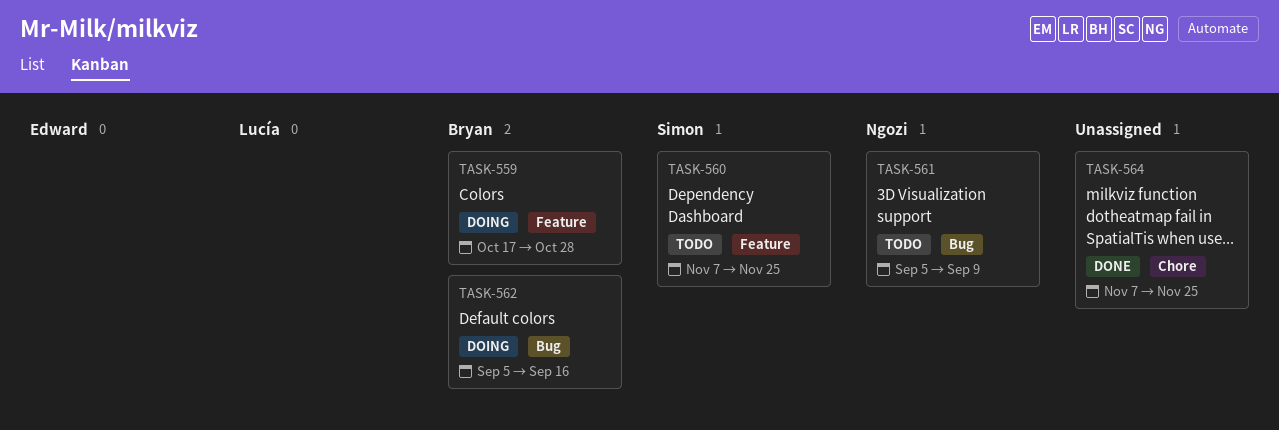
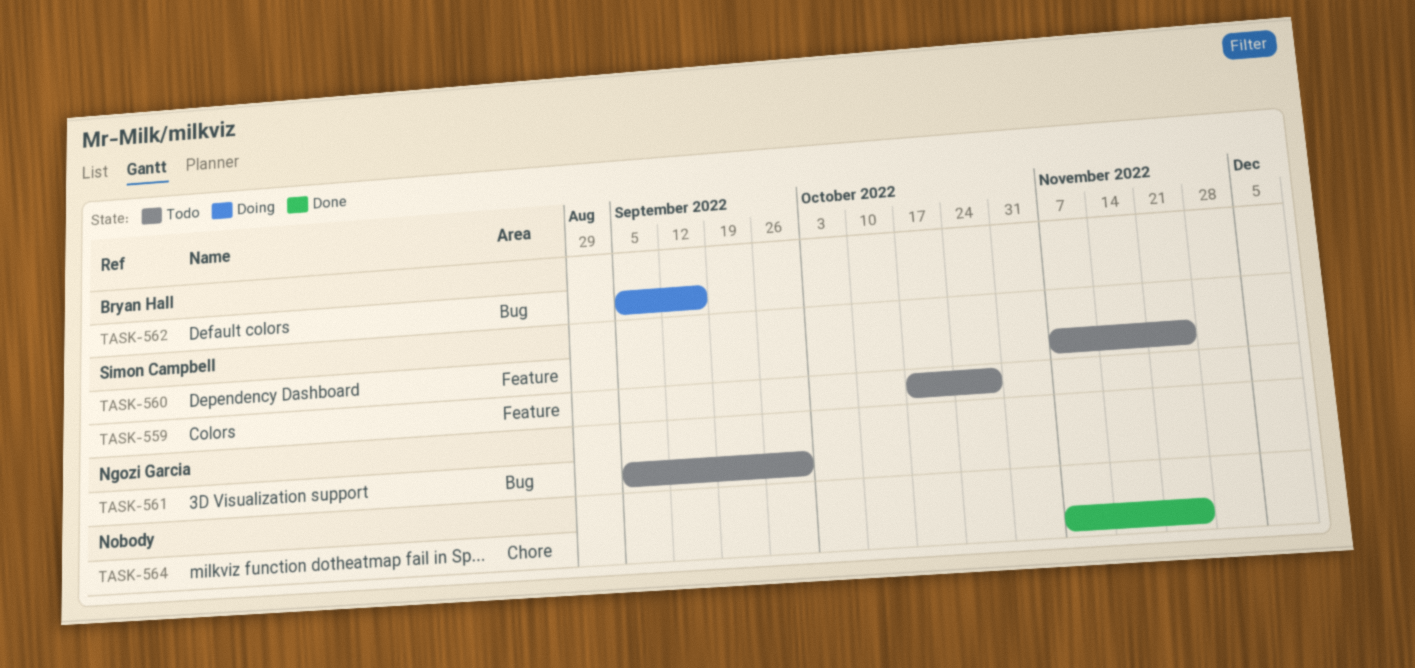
TASK-559, status: Doing -> Todo
TASK-559, owner: Bryan Hall -> Simon Campbell
TASK-561, due: Sep 9 -> Sep 30

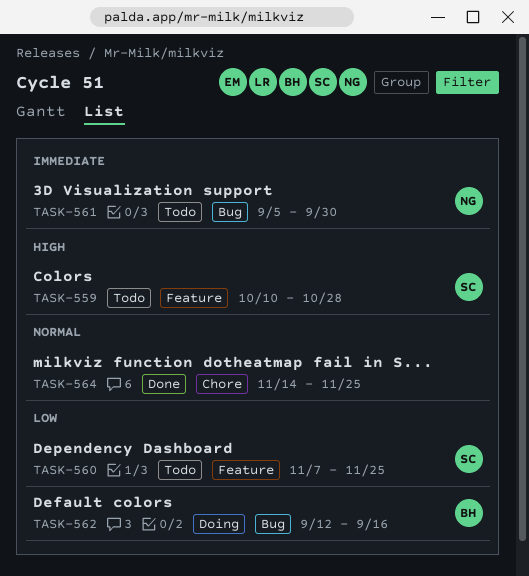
TASK-559, start: Oct 17 -> Oct 10
TASK-562, start: Sep 5 -> Sep 12
TASK-564, start: Nov 7 -> Nov 14

